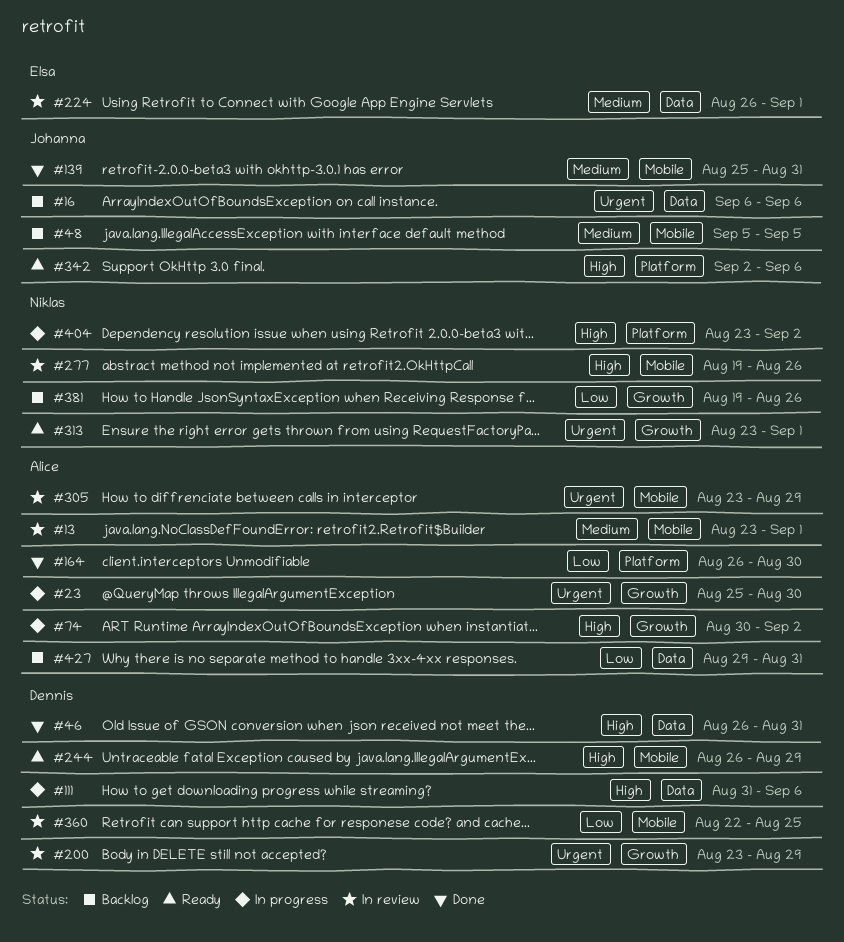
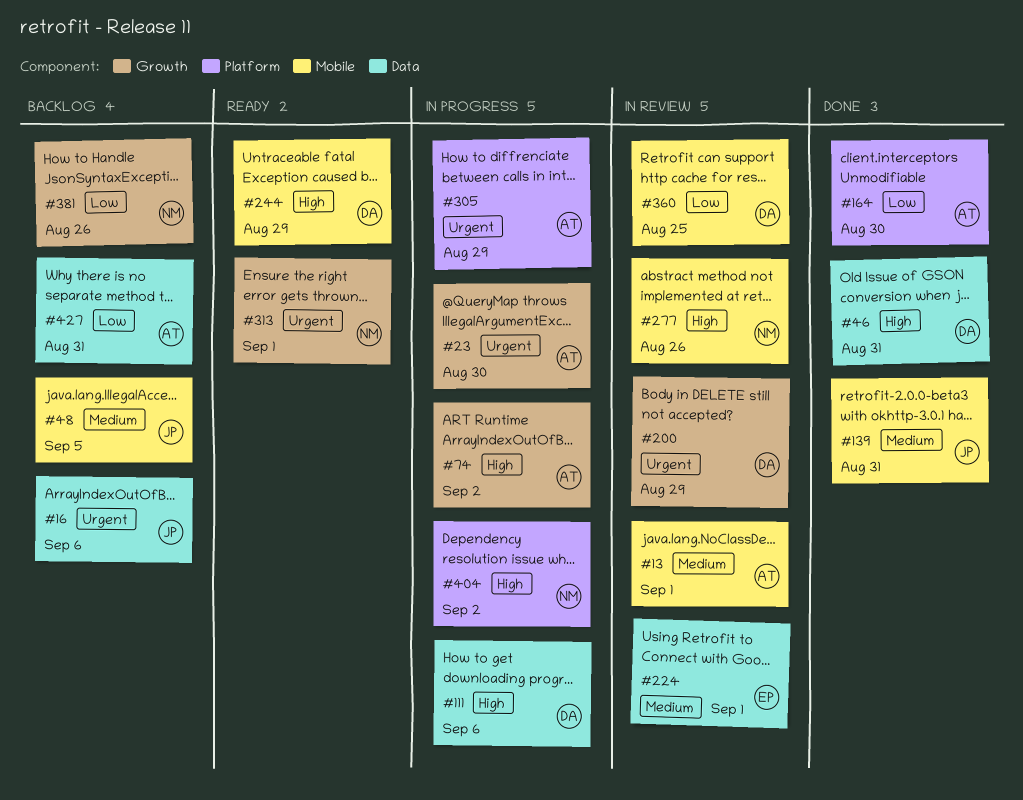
#305, status: In review -> In progress
#305, label: Mobile -> Platform
#342: present -> none

